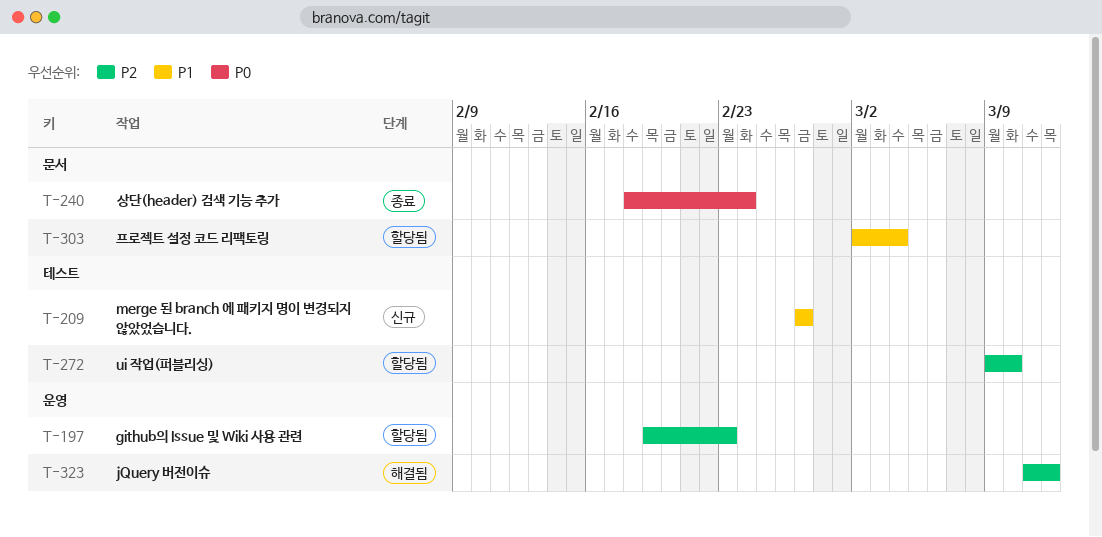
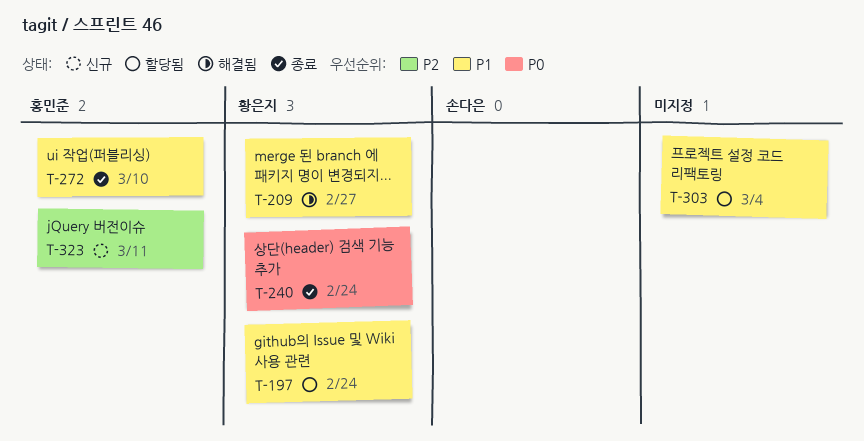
T-197, priority: P2 -> P1
T-197, due: Feb 23 -> Feb 24
T-209, status: 신규 -> 해결됨
T-272, status: 할당됨 -> 종료
T-272, priority: P2 -> P1
T-323, status: 해결됨 -> 신규
T-323, due: Mar 12 -> Mar 11

